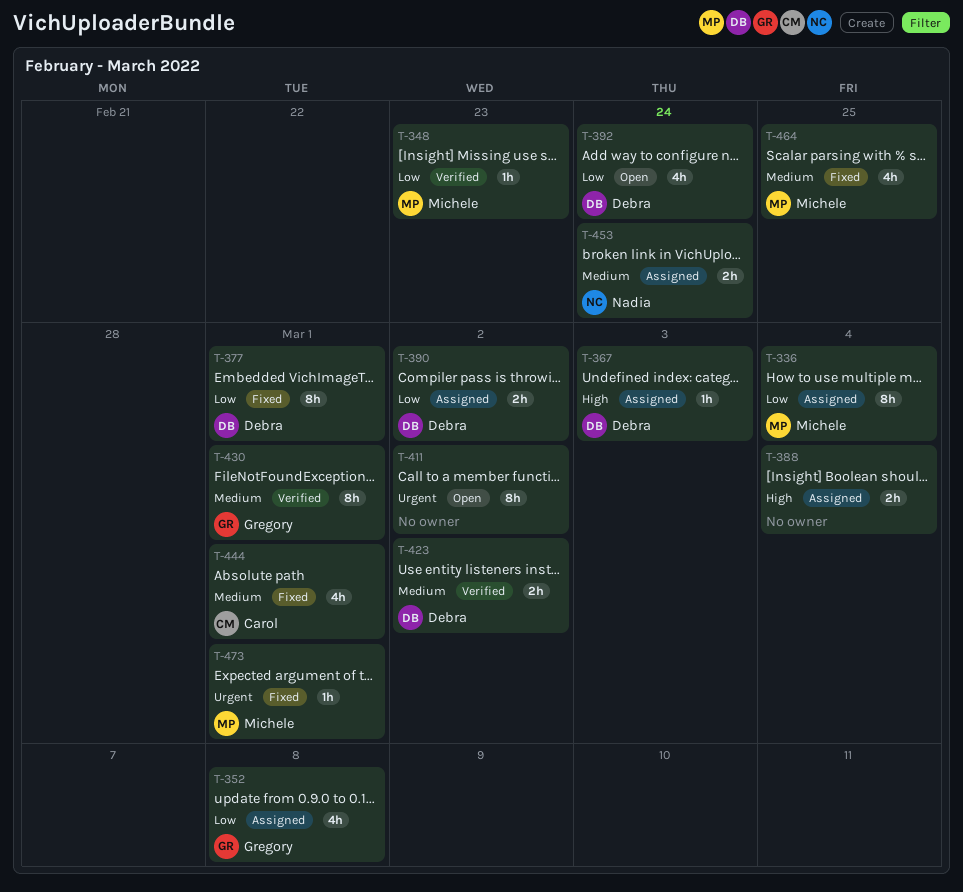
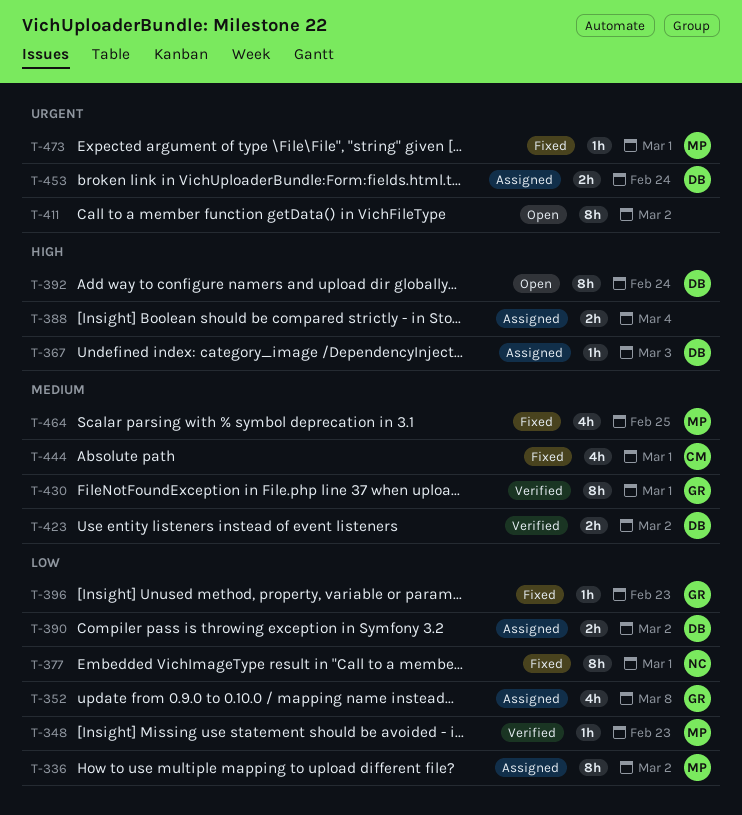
T-336, due: Mar 4 -> Mar 2
T-377, owner: Debra -> Nadia
T-392, priority: Low -> High
T-392, estimate: 4h -> 8h
T-396: none -> present
T-453, owner: Nadia -> Debra
T-453, priority: Medium -> Urgent

